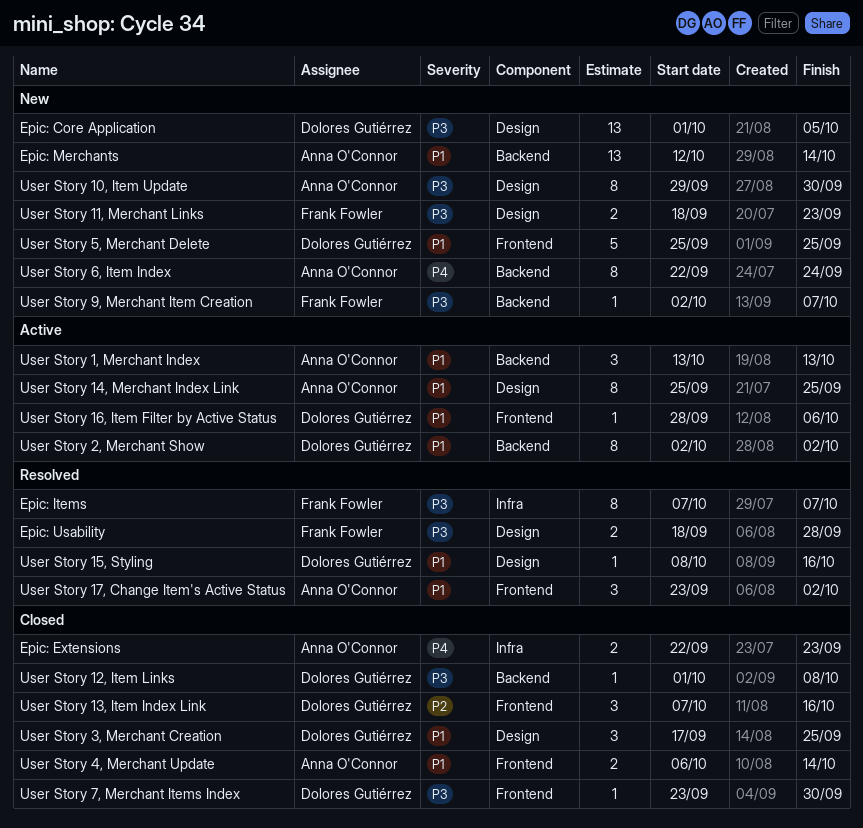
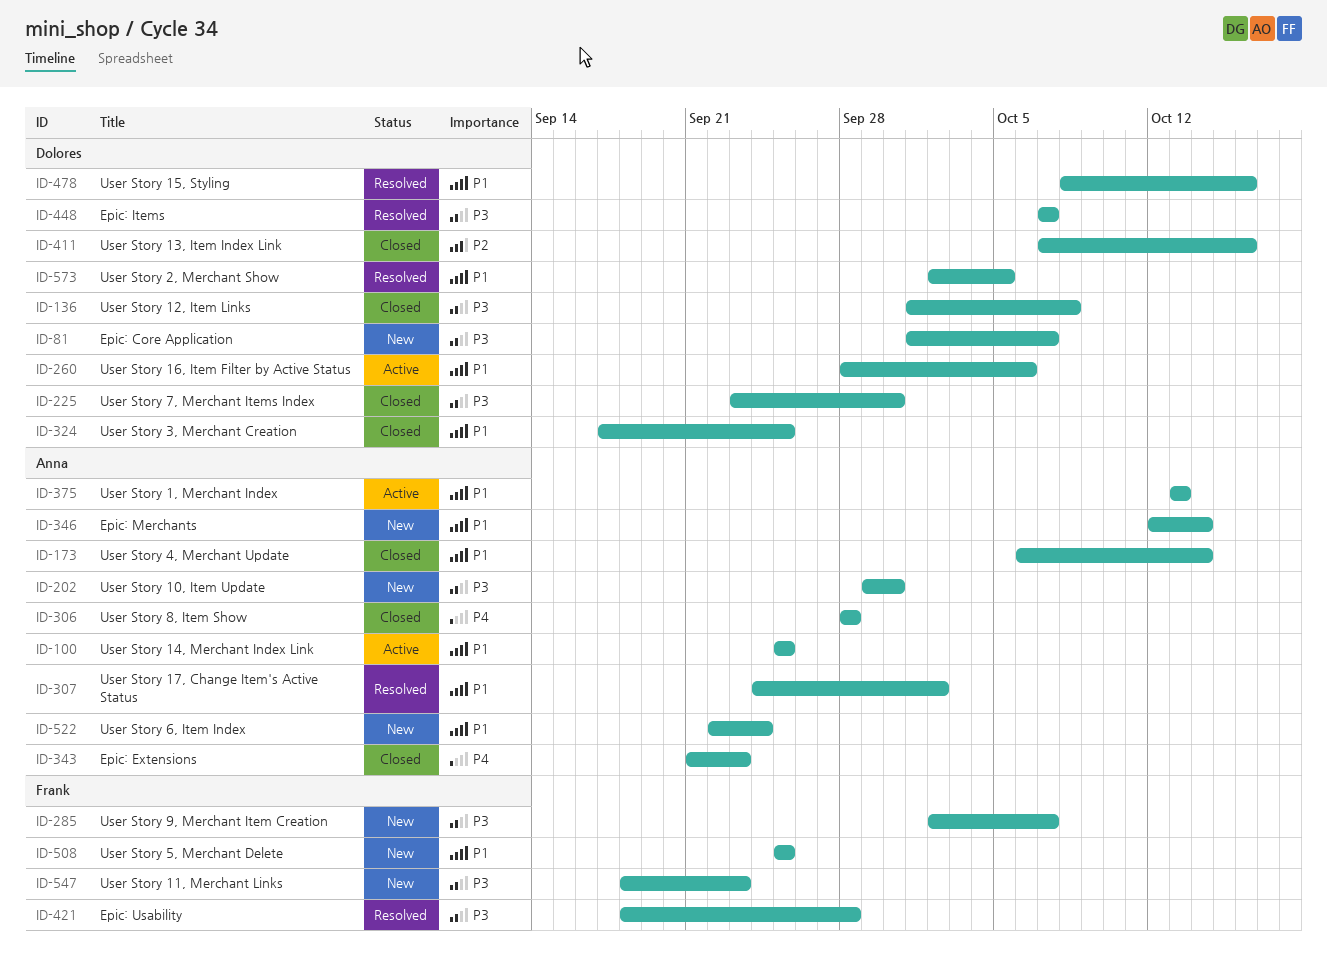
Epic: Core Application, due: Oct 5 -> Oct 7
Epic: Extensions, start: Sep 22 -> Sep 21
Epic: Items, owner: Frank Fowler -> Dolores Gutiérrez
User Story 17, Change Item's Active Status, start: Sep 23 -> Sep 24
User Story 2, Merchant Show, status: Active -> Resolved
User Story 2, Merchant Show, due: Oct 2 -> Oct 5
User Story 5, Merchant Delete, owner: Dolores Gutiérrez -> Frank Fowler
User Story 6, Item Index, priority: P4 -> P1
User Story 8, Item Show: none -> present

